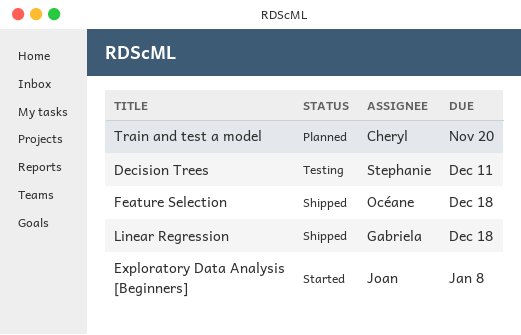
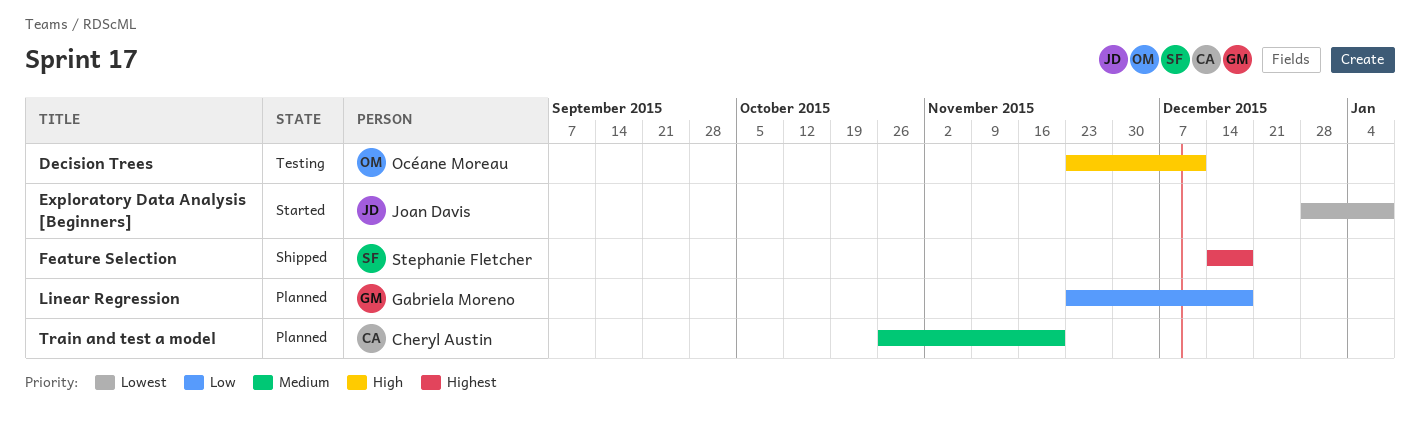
Decision Trees, owner: Stephanie Fletcher -> Océane Moreau
Feature Selection, owner: Océane Moreau -> Stephanie Fletcher
Linear Regression, status: Shipped -> Planned

